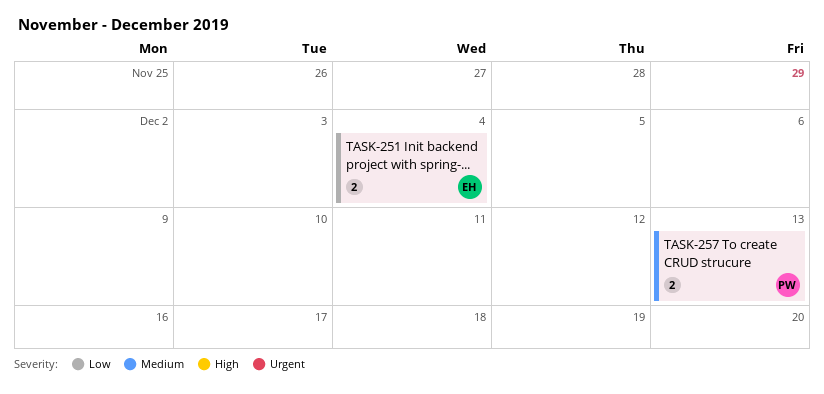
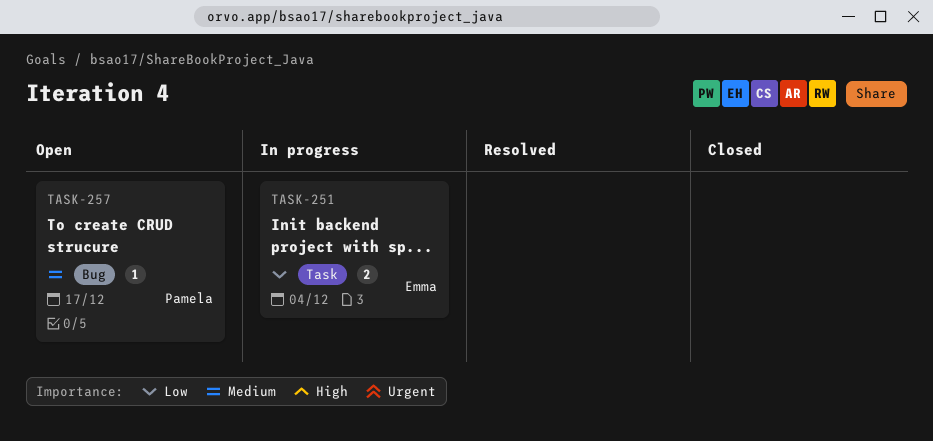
TASK-257, estimate: 2 -> 1
TASK-257, due: Dec 13 -> Dec 17

